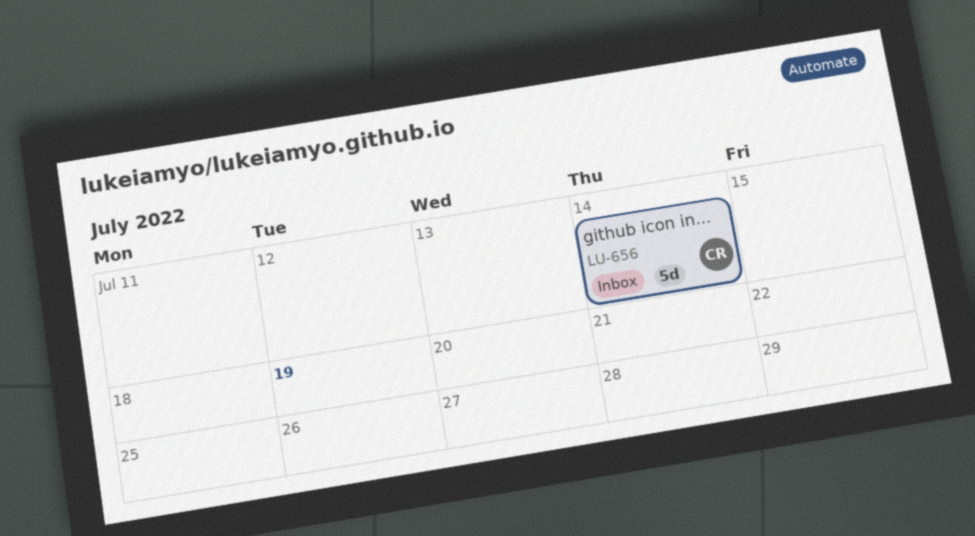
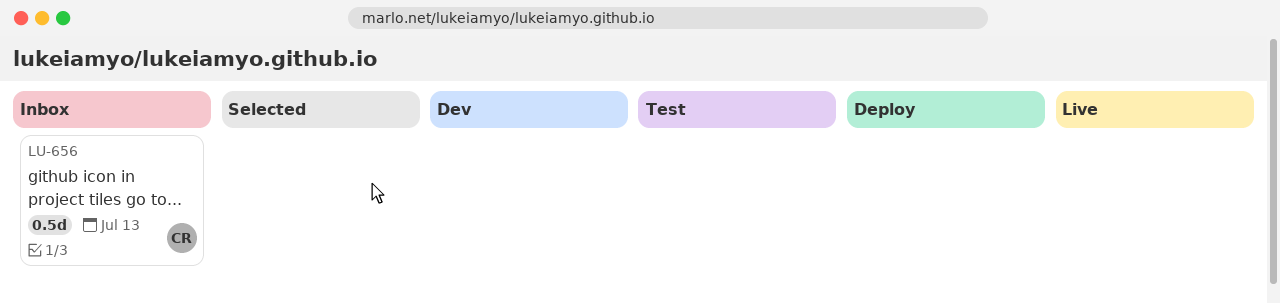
LU-656, estimate: 5d -> 0.5d
LU-656, due: Jul 14 -> Jul 13

